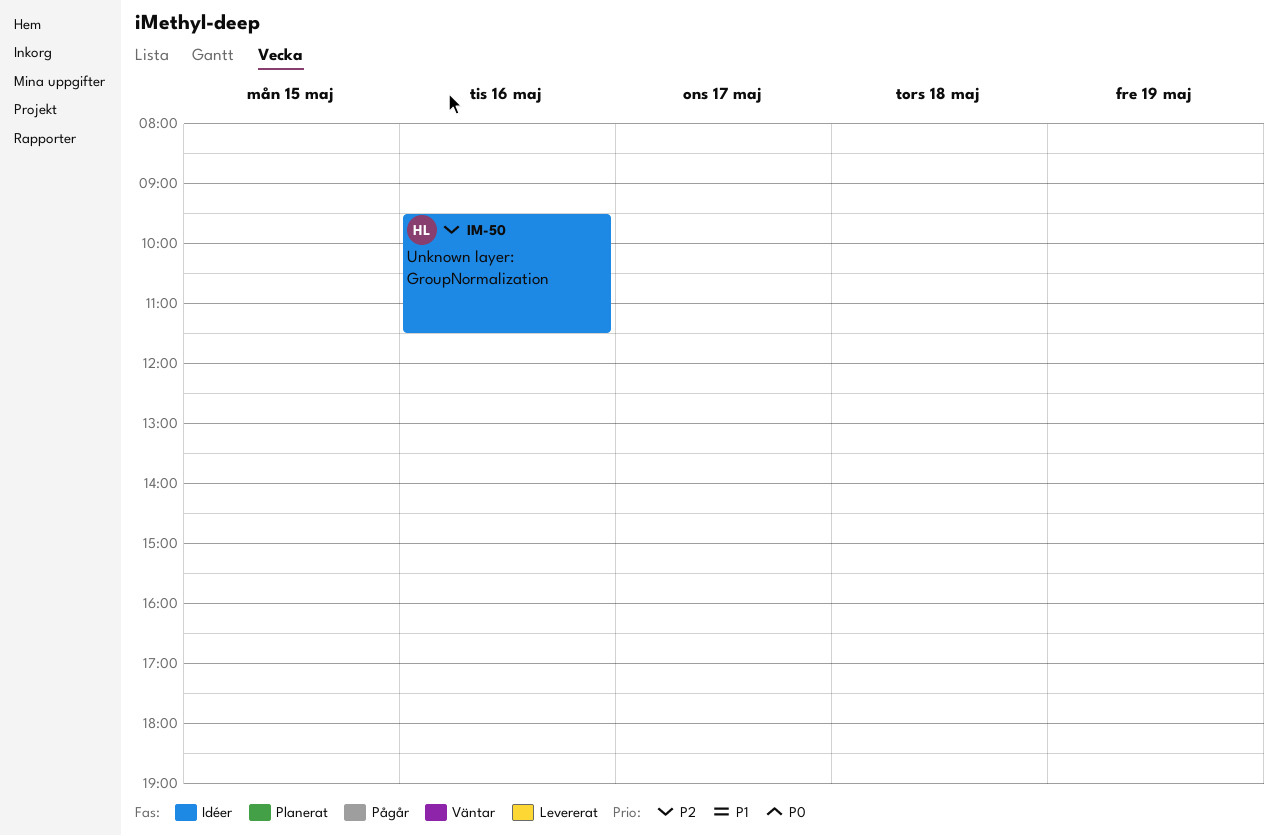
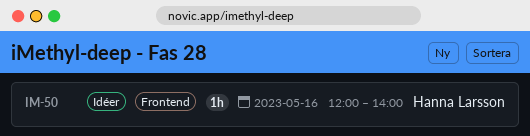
IM-50, begins: 09:30 -> 12:00
IM-50, ends: 11:30 -> 14:00

